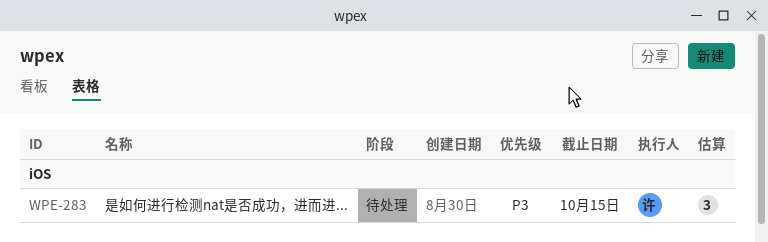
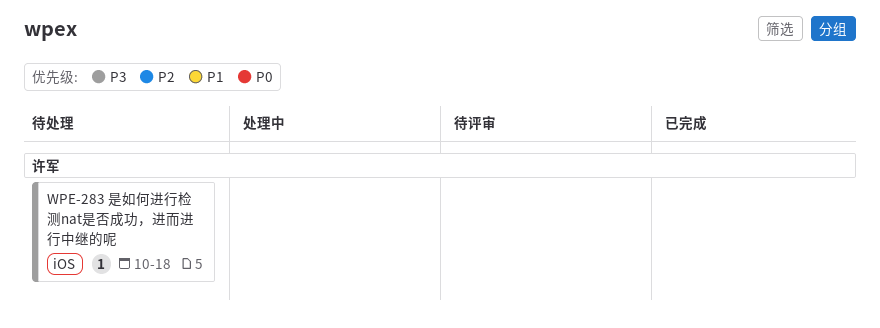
WPE-283, estimate: 3 -> 1
WPE-283, due: Oct 15 -> Oct 18

